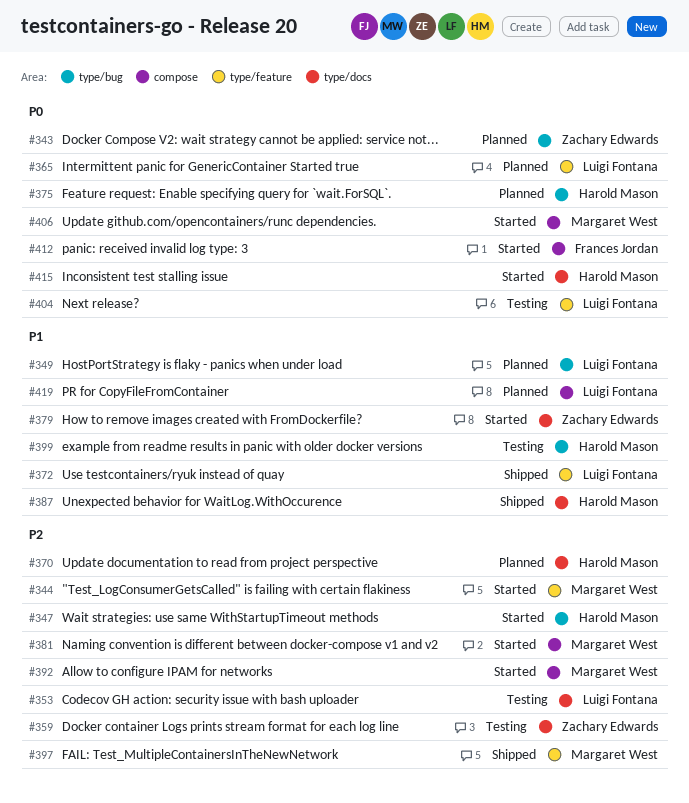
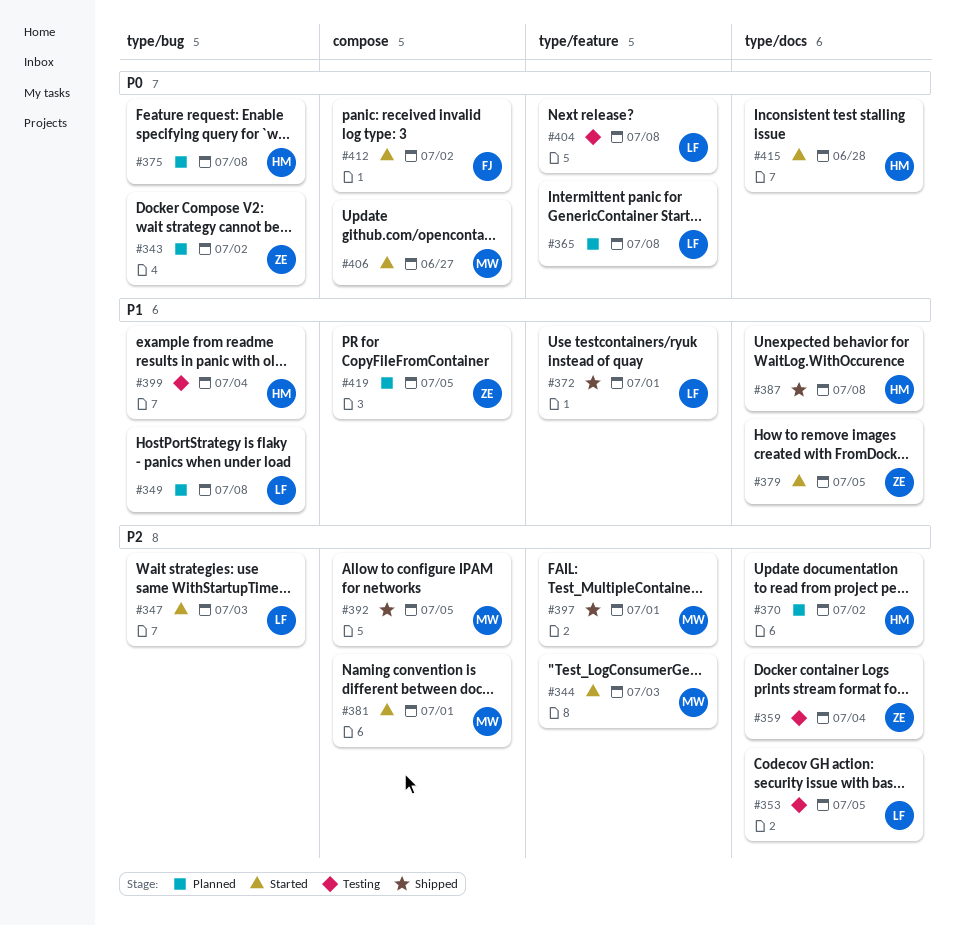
#347, owner: Harold Mason -> Luigi Fontana
#392, status: Started -> Shipped
#419, owner: Luigi Fontana -> Zachary Edwards

